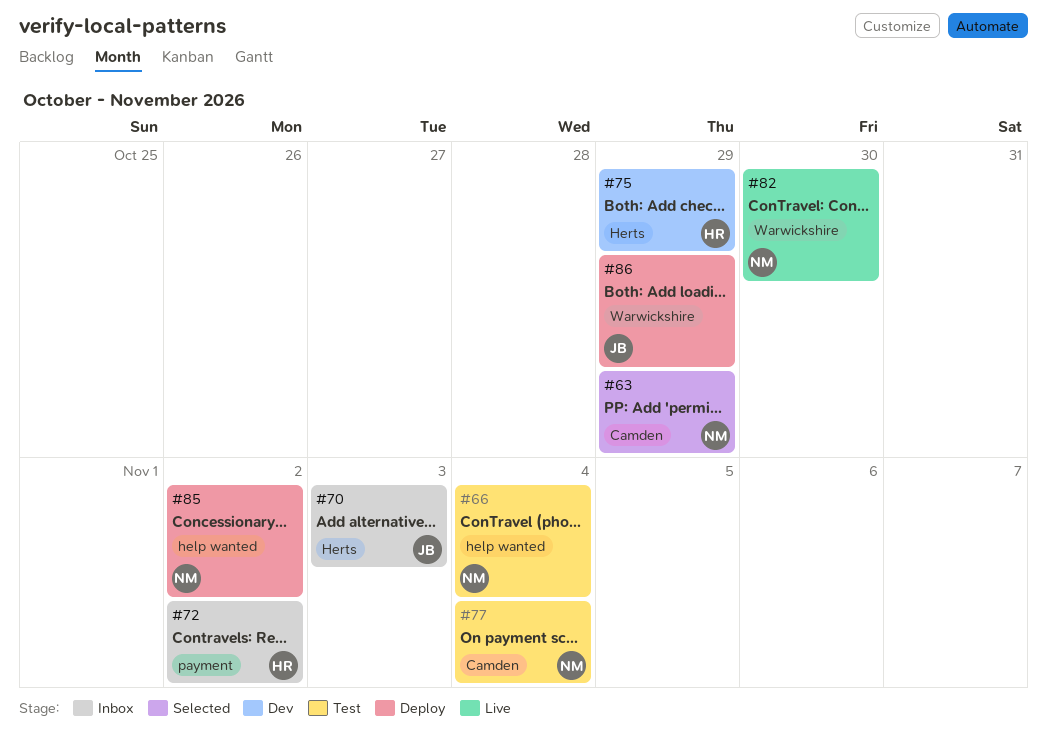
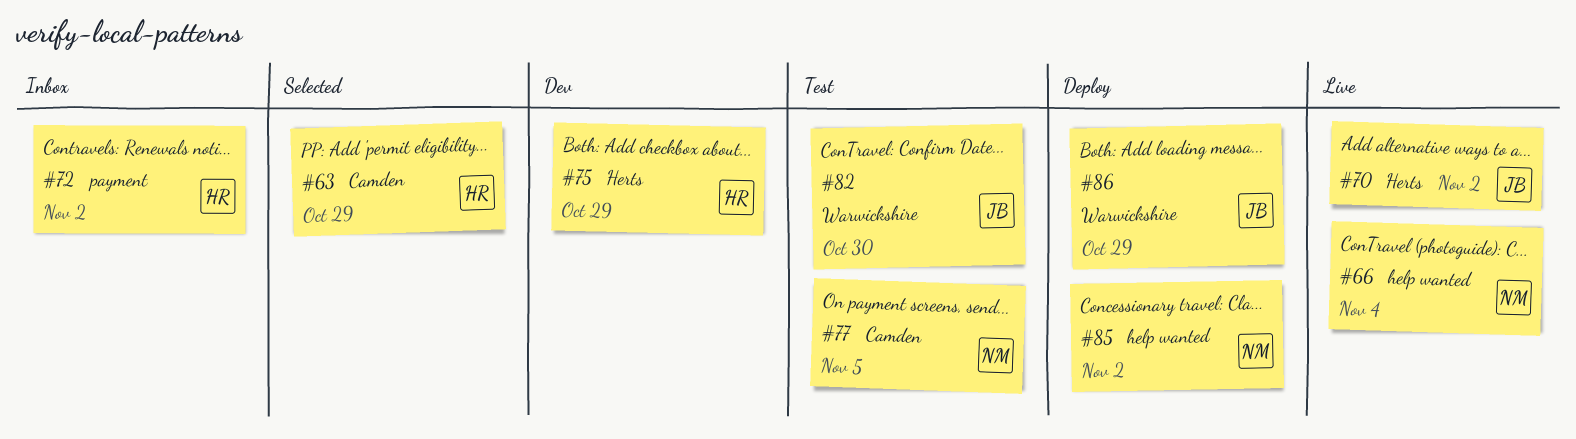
#63, owner: NM -> HR
#66, status: Test -> Live
#70, status: Inbox -> Live
#70, due: Nov 3 -> Nov 2
#77, due: Nov 4 -> Nov 5
#82, status: Live -> Test
#82, owner: NM -> JB

